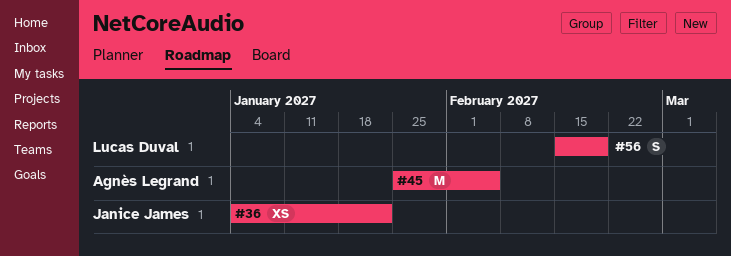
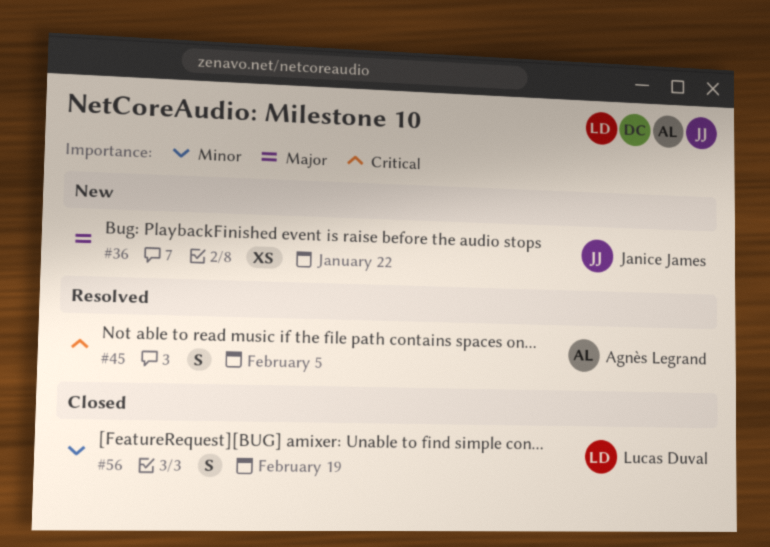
#45, estimate: M -> S

